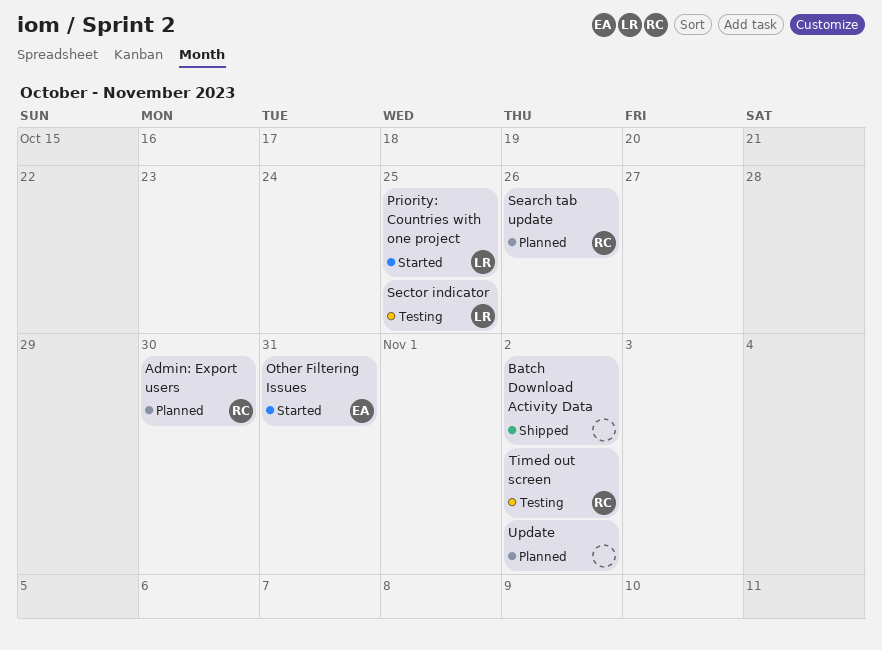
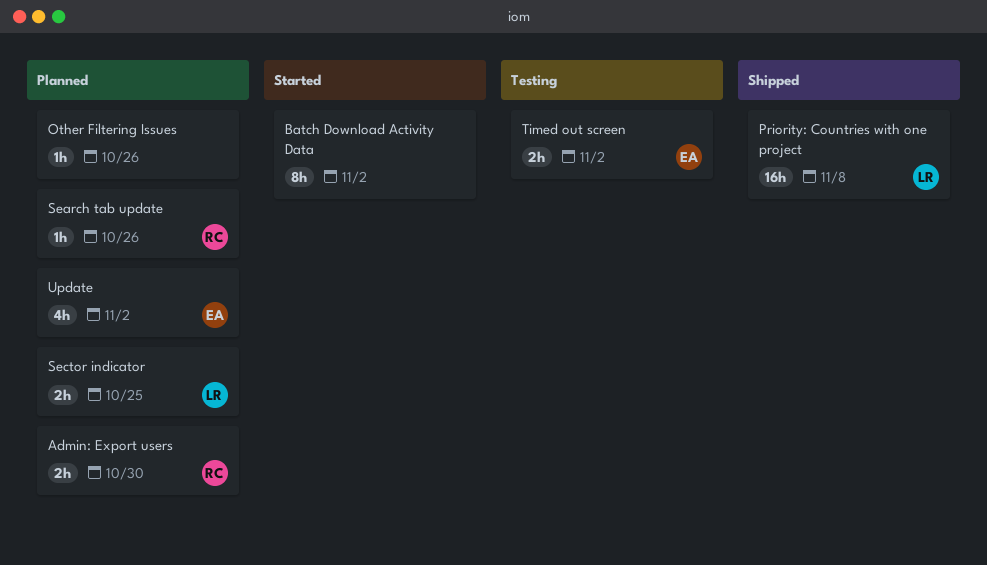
Batch Download Activity Data, status: Shipped -> Started
Other Filtering Issues, status: Started -> Planned
Other Filtering Issues, owner: EA -> none
Other Filtering Issues, due: Oct 31 -> Oct 26
Priority: Countries with one project, status: Started -> Shipped
Priority: Countries with one project, due: Oct 25 -> Nov 8
Sector indicator, status: Testing -> Planned
Timed out screen, owner: RC -> EA
Update, owner: none -> EA

